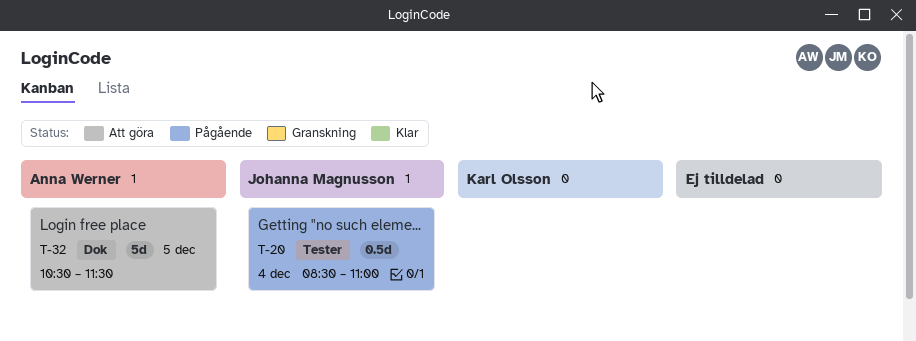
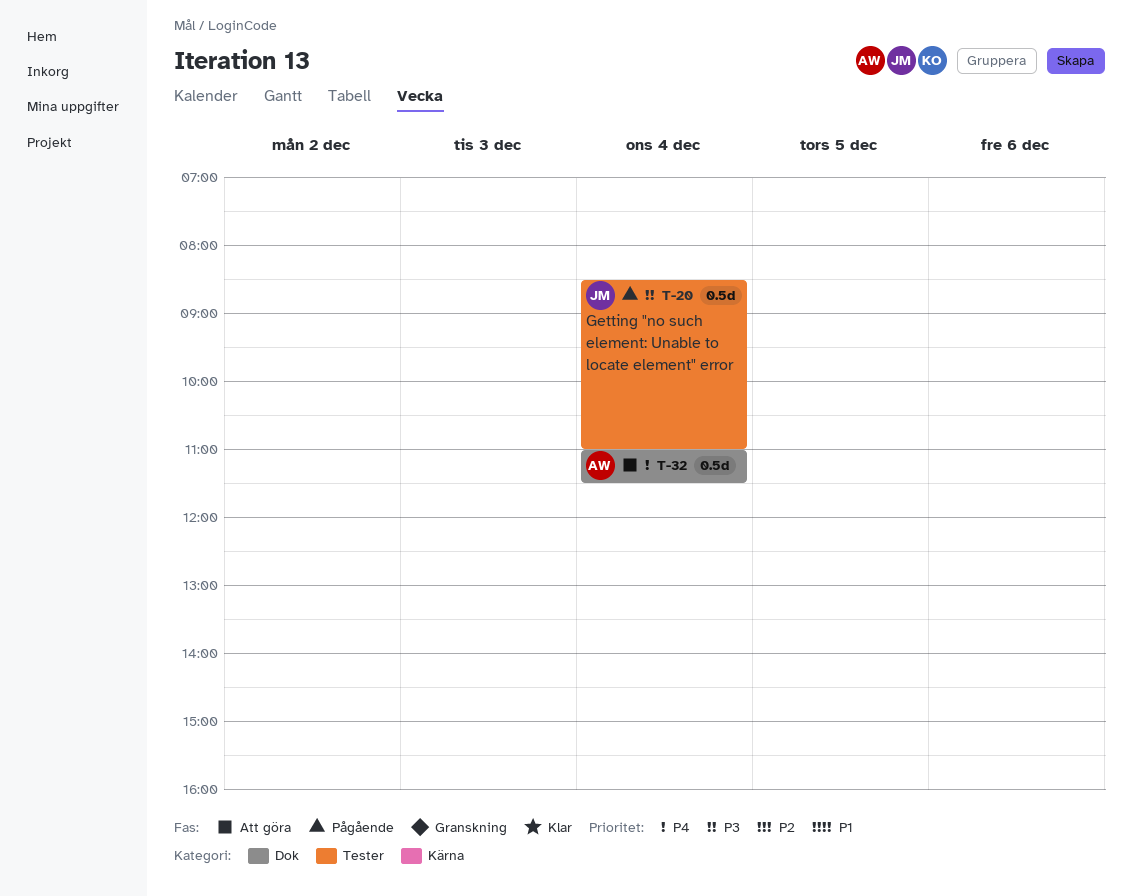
T-32, estimate: 5d -> 0.5d
T-32, day: Dec 5 -> Dec 4
T-32, begins: 10:30 -> 11:00

